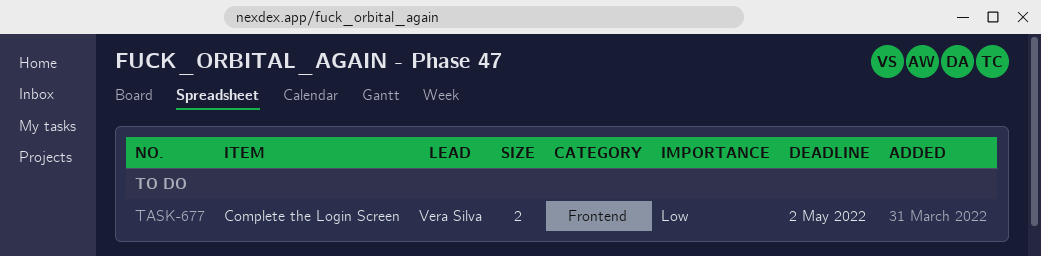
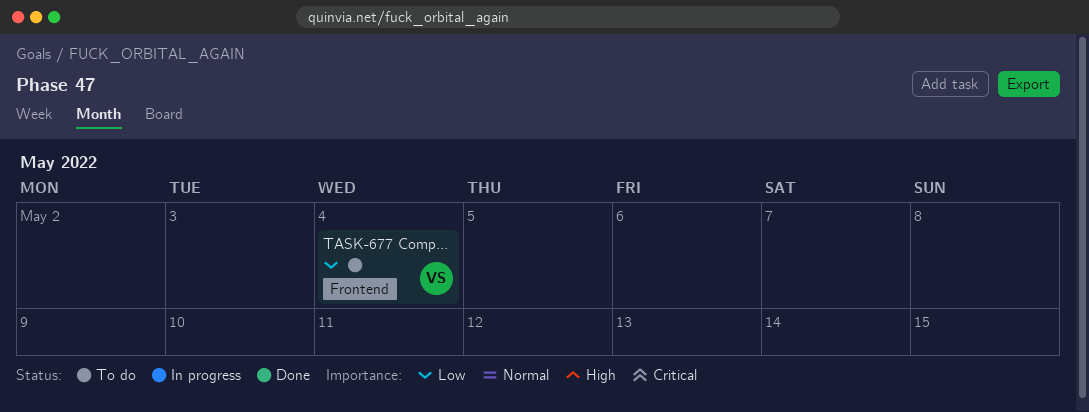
TASK-677, due: May 2 -> May 4

